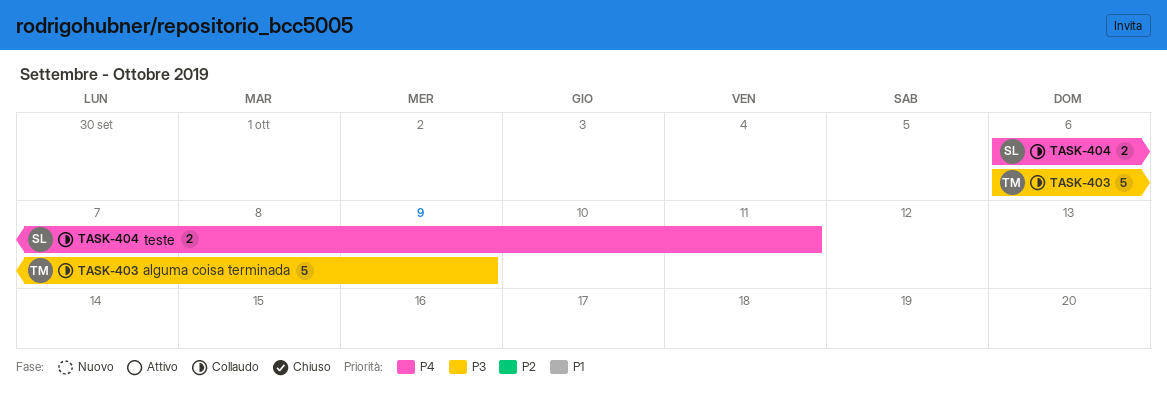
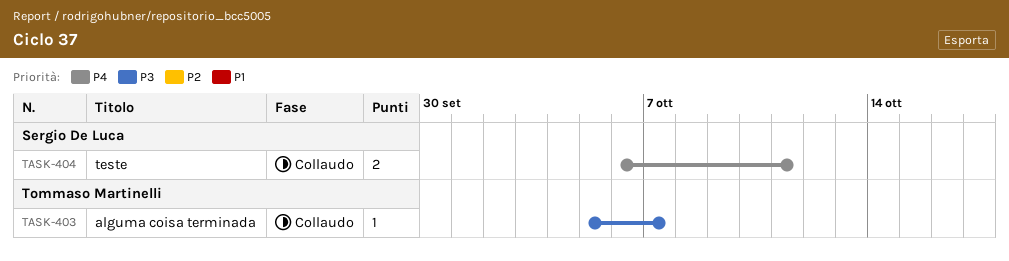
TASK-403, estimate: 5 -> 1
TASK-403, start: Oct 6 -> Oct 5
TASK-403, due: Oct 9 -> Oct 7

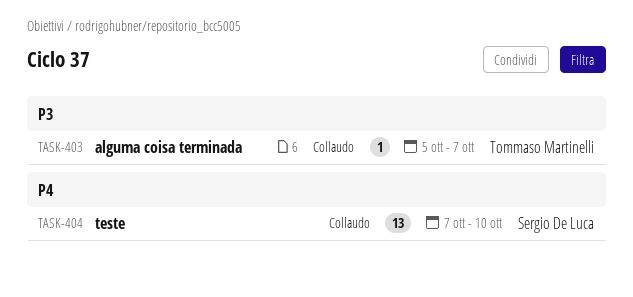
TASK-404, estimate: 2 -> 13
TASK-404, start: Oct 6 -> Oct 7
TASK-404, due: Oct 11 -> Oct 10

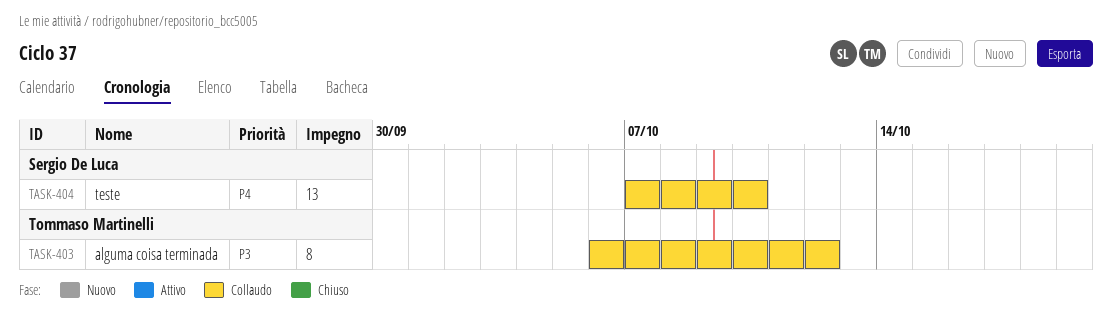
TASK-403, estimate: 1 -> 8
TASK-403, start: Oct 5 -> Oct 6
TASK-403, due: Oct 7 -> Oct 12

